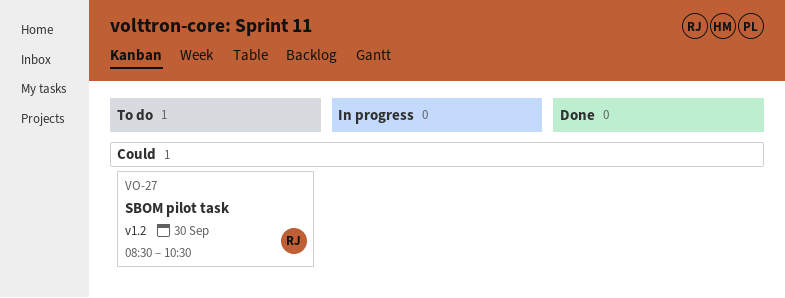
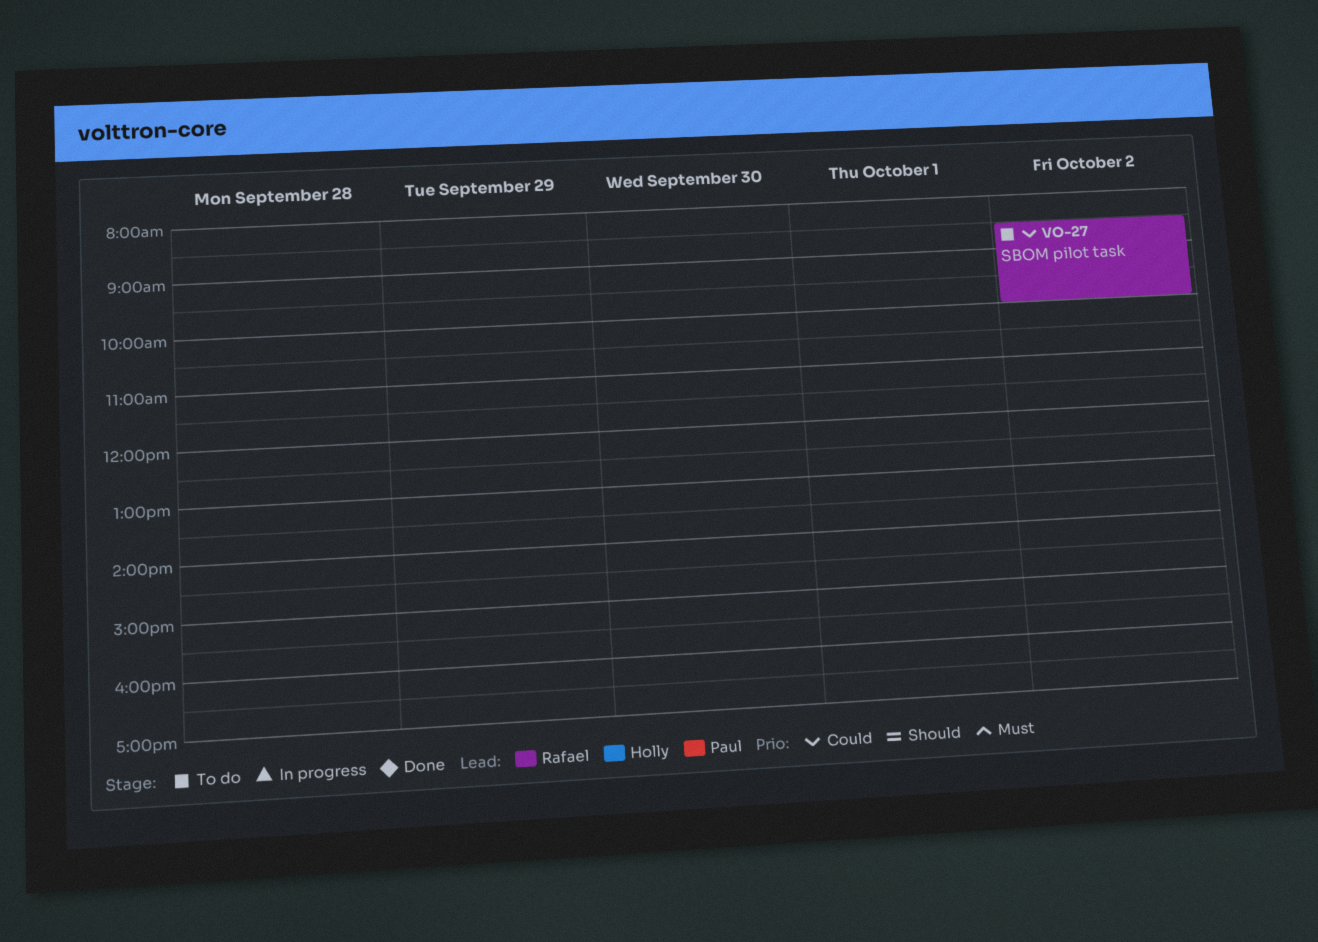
VO-27, day: Sep 30 -> Oct 2
VO-27, ends: 10:30 -> 10:00

